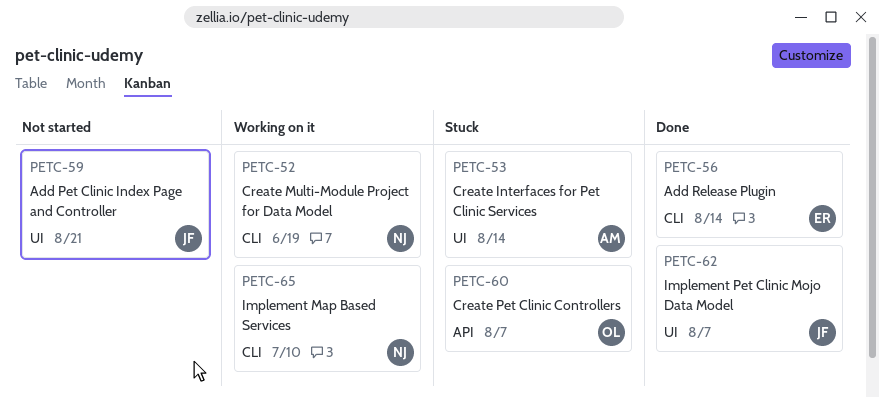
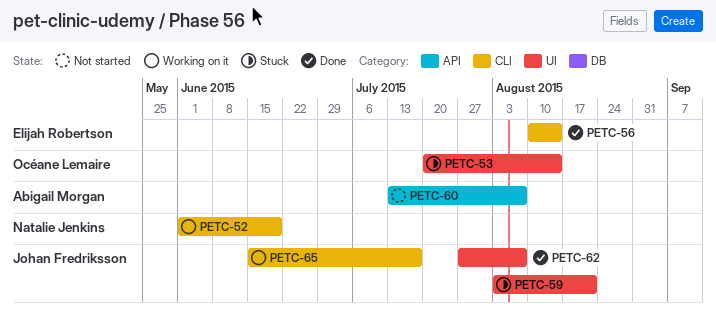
PETC-53, owner: Abigail Morgan -> Océane Lemaire
PETC-59, status: Not started -> Stuck
PETC-60, status: Stuck -> Not started
PETC-60, owner: Océane Lemaire -> Abigail Morgan
PETC-65, owner: Natalie Jenkins -> Johan Fredriksson
PETC-65, due: Jul 10 -> Jul 17

